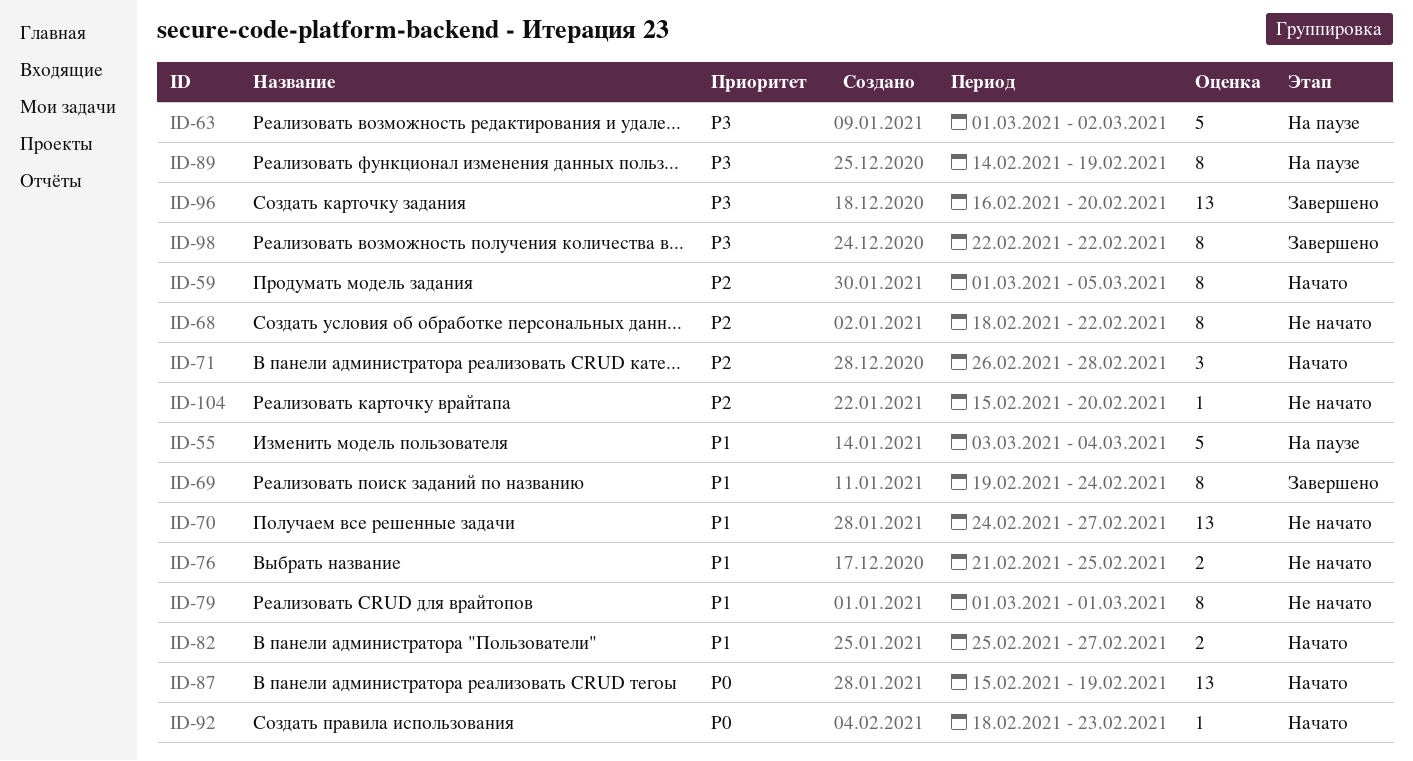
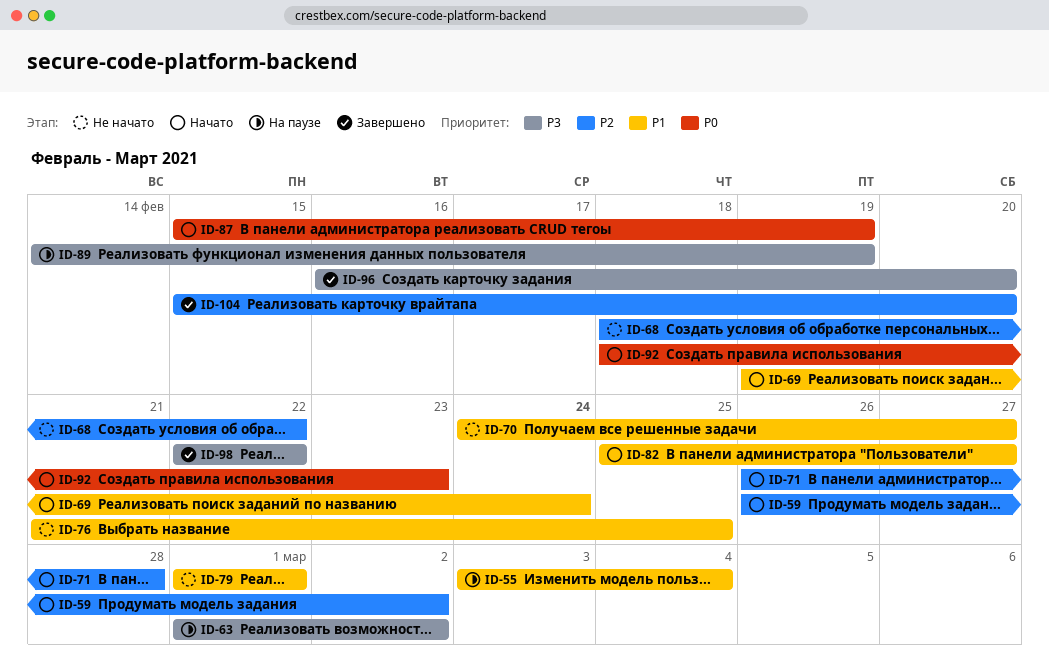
ID-59, start: Mar 1 -> Feb 26
ID-59, due: Mar 5 -> Mar 2
ID-69, status: Завершено -> Начато
ID-104, status: Не начато -> Завершено

